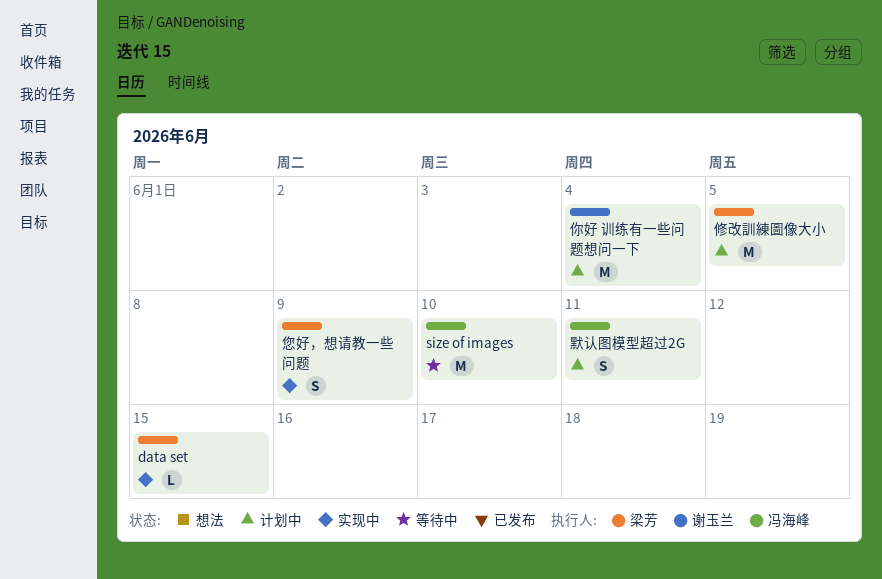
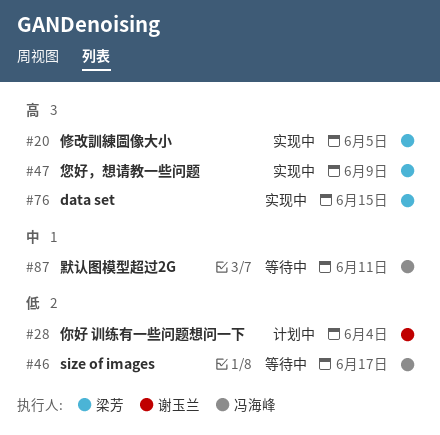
size of images, due: Jun 10 -> Jun 17
修改訓練圖像大小, status: 计划中 -> 实现中
默认图模型超过2G, status: 计划中 -> 等待中

